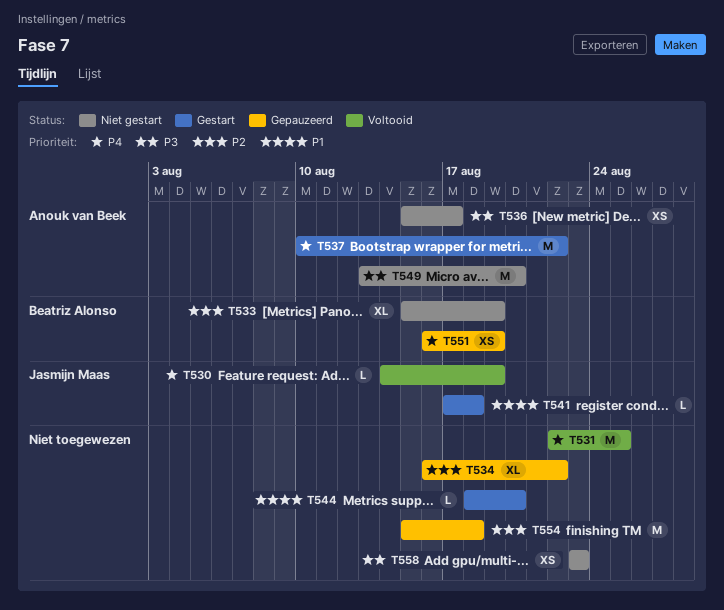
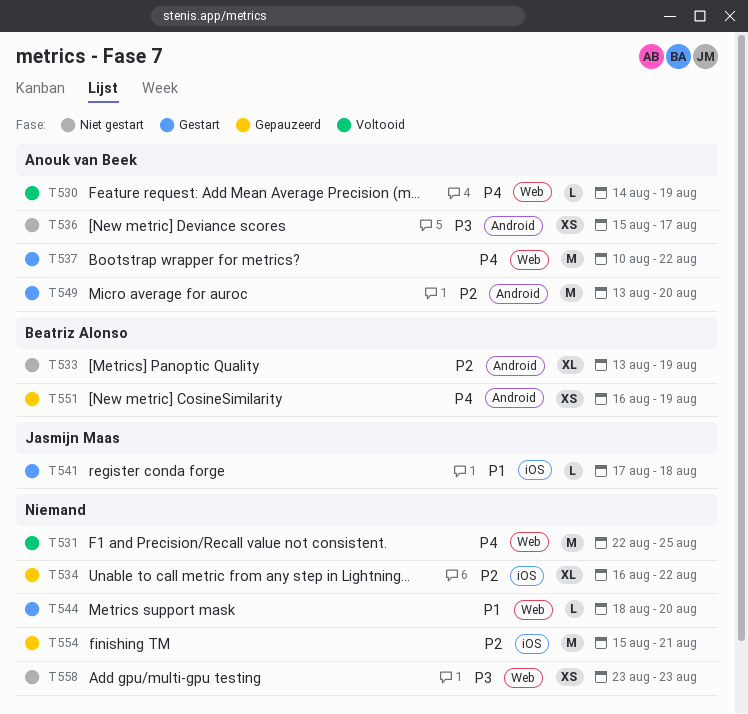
T530, owner: Jasmijn Maas -> Anouk van Beek
T533, start: Aug 15 -> Aug 13
T549, status: Niet gestart -> Gestart
T549, priority: P3 -> P2
T554, due: Aug 18 -> Aug 21

